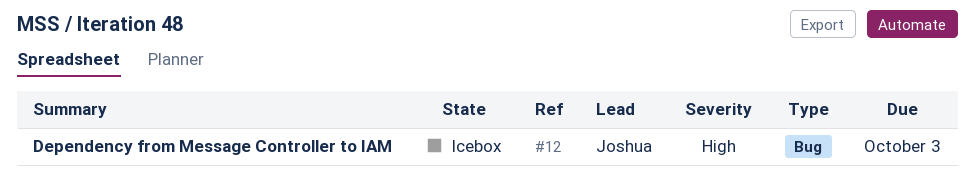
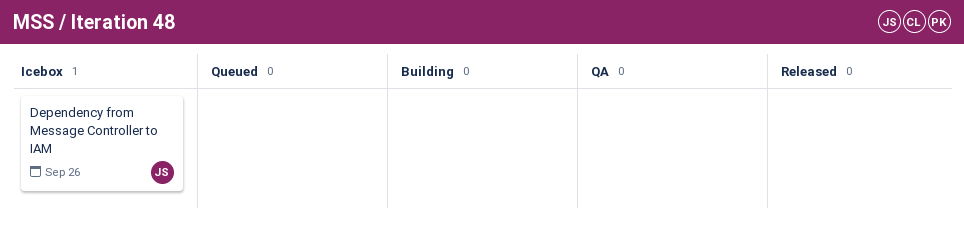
Dependency from Message Controller to IAM, due: Oct 3 -> Sep 26

